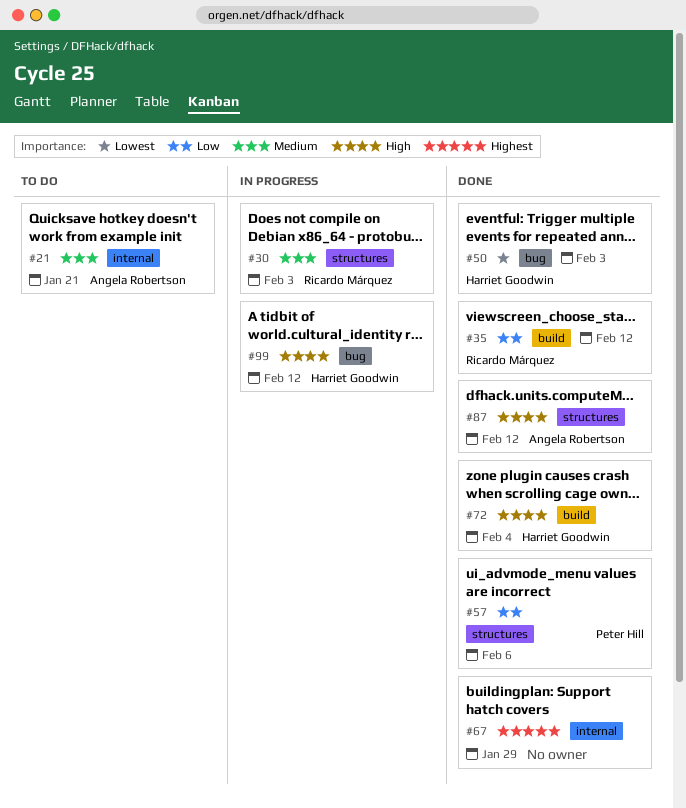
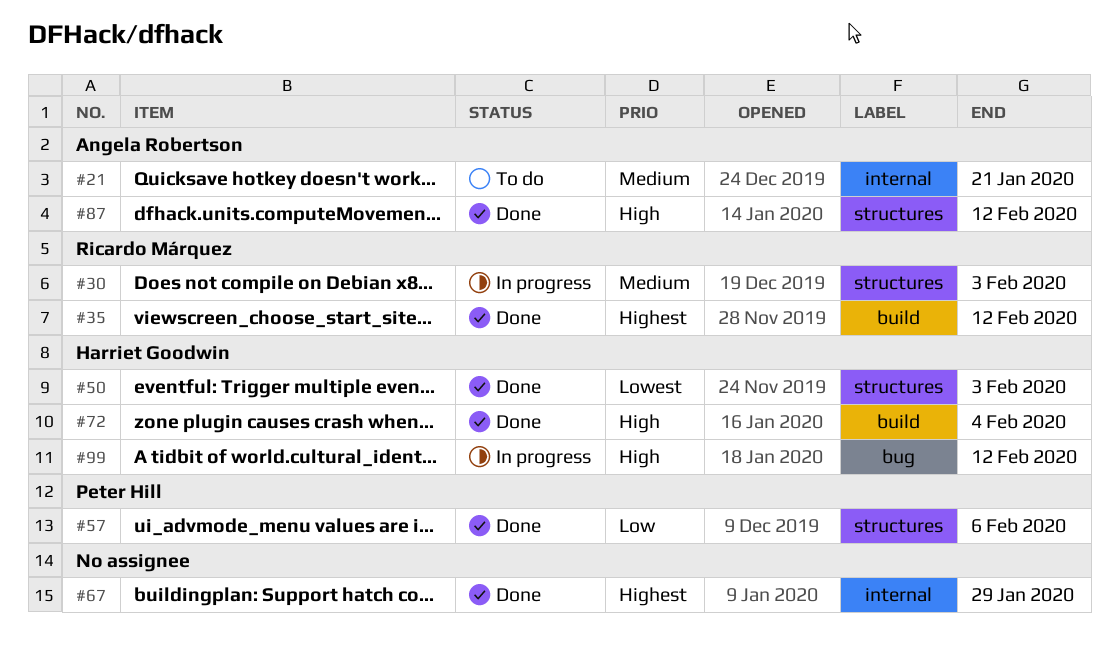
#35, priority: Low -> Highest
#50, label: bug -> structures

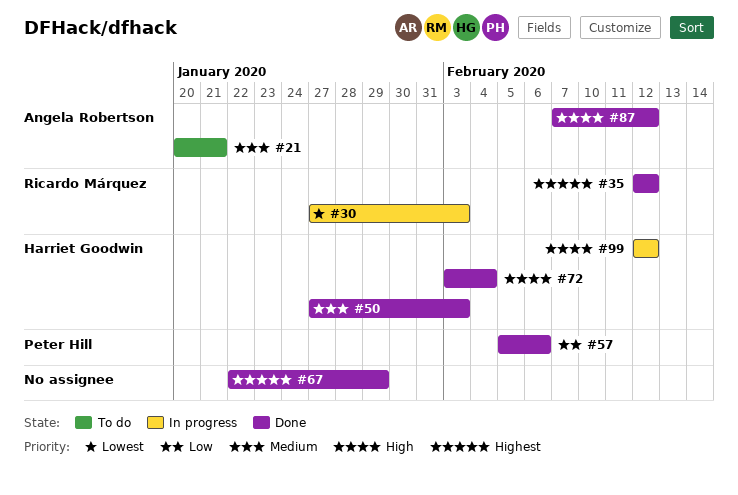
#30, priority: Medium -> Lowest
#50, priority: Lowest -> Medium

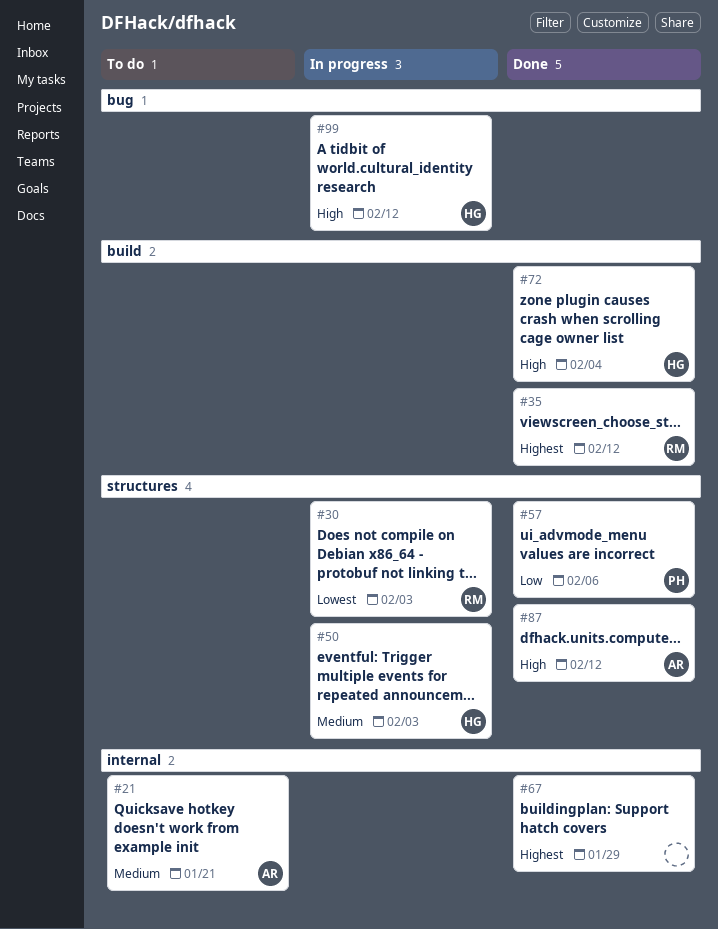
#50, status: Done -> In progress

